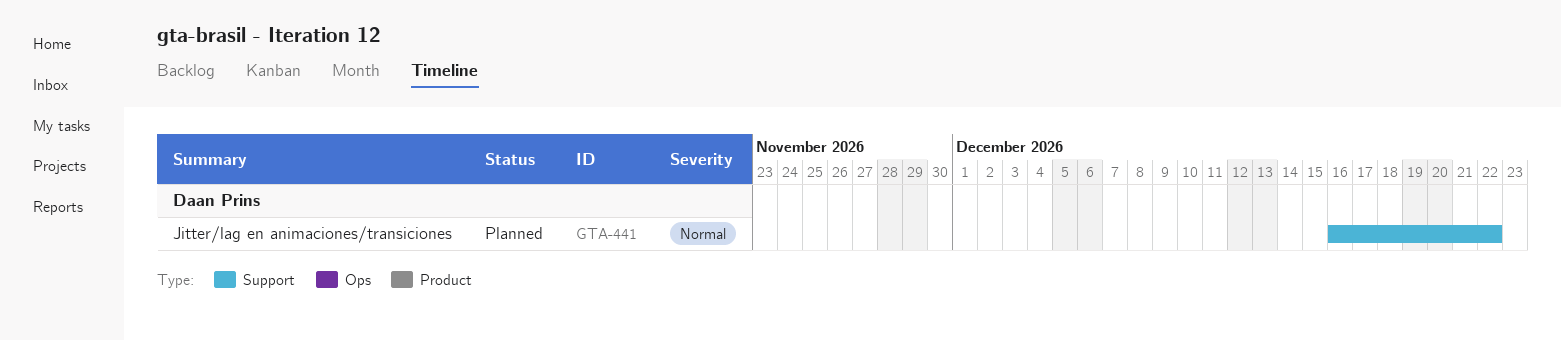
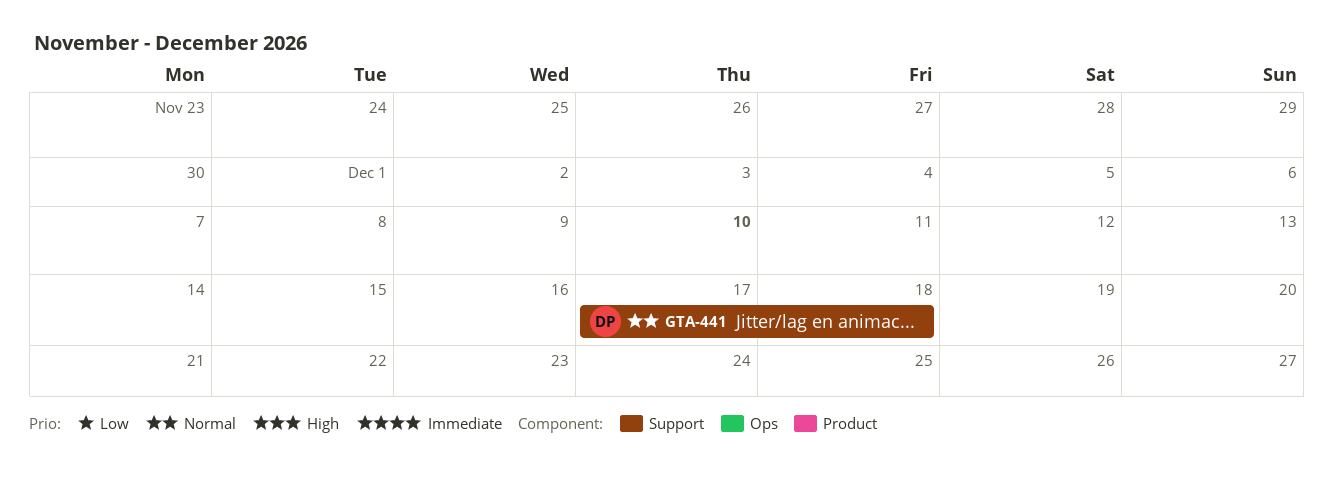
GTA-441, start: Dec 16 -> Dec 17
GTA-441, due: Dec 22 -> Dec 18

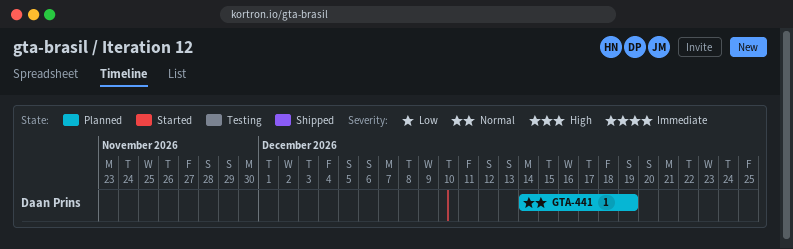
GTA-441, start: Dec 17 -> Dec 14
GTA-441, due: Dec 18 -> Dec 19

